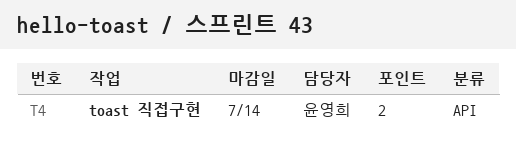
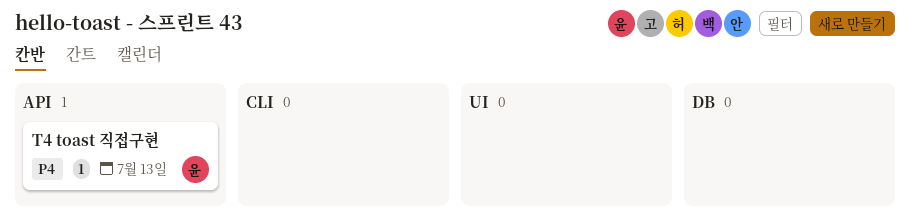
T4, estimate: 2 -> 1
T4, due: Jul 14 -> Jul 13

